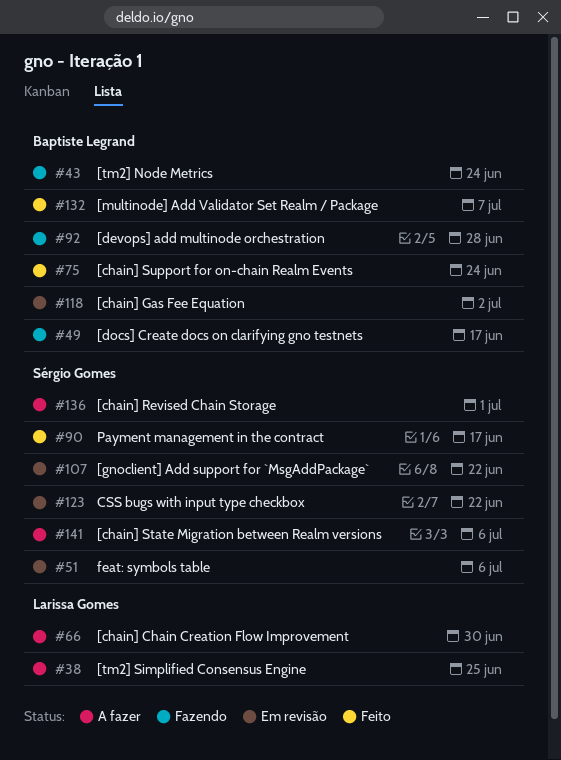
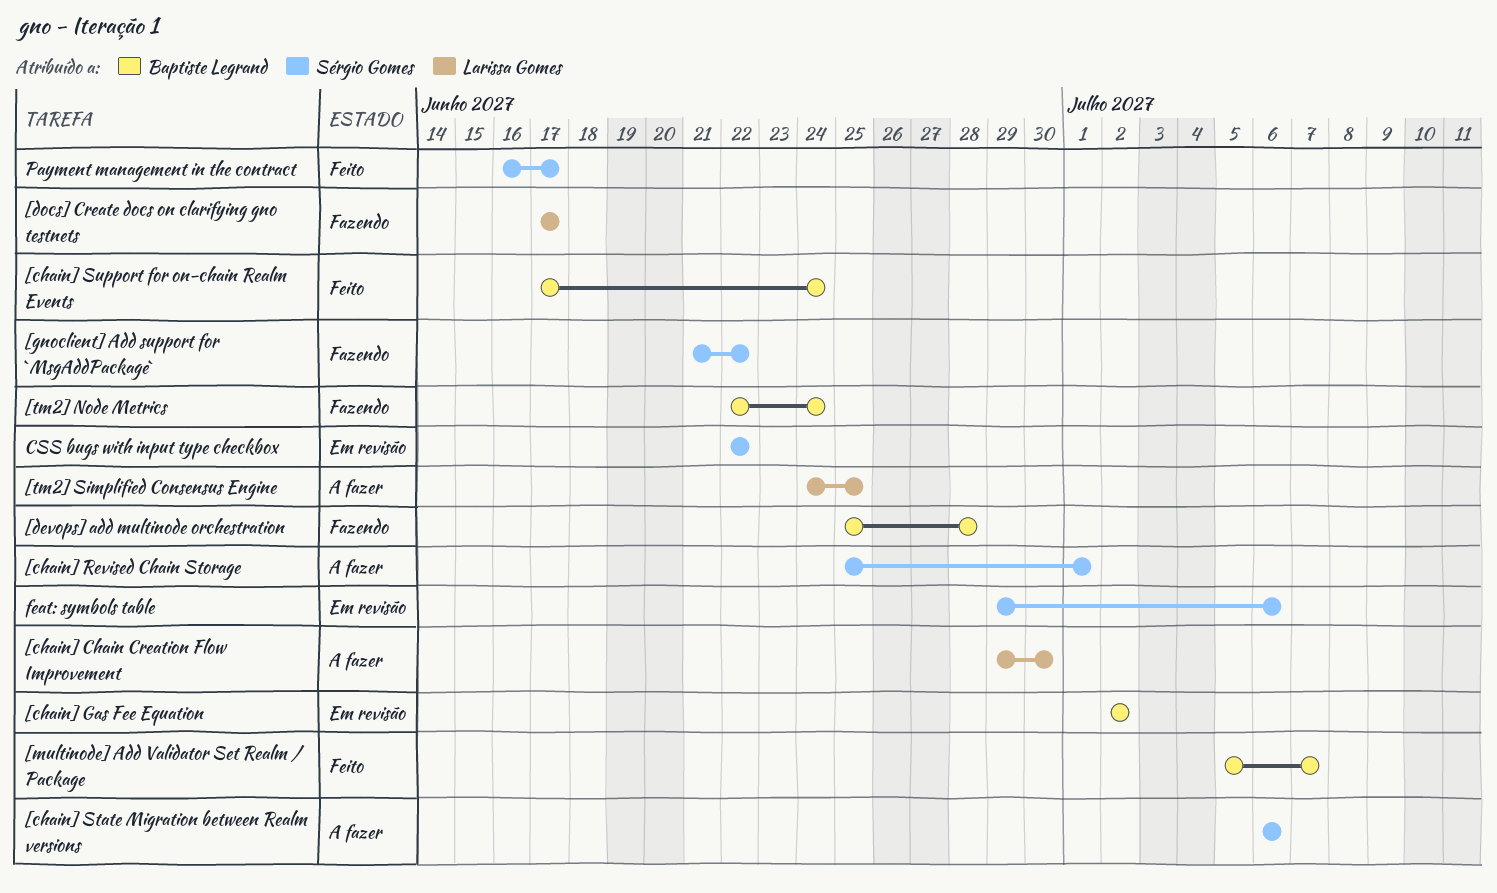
[docs] Create docs on clarifying gno testnets, owner: Baptiste Legrand -> Larissa Gomes
[gnoclient] Add support for `MsgAddPackage`, status: Em revisão -> Fazendo

